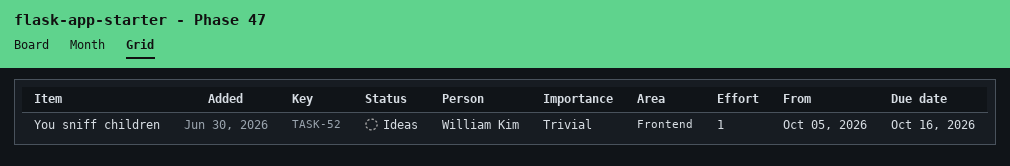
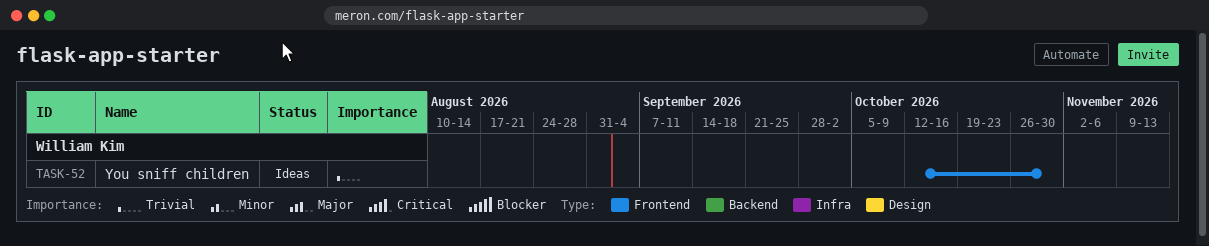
TASK-52, start: Oct 5 -> Oct 12
TASK-52, due: Oct 16 -> Oct 30

